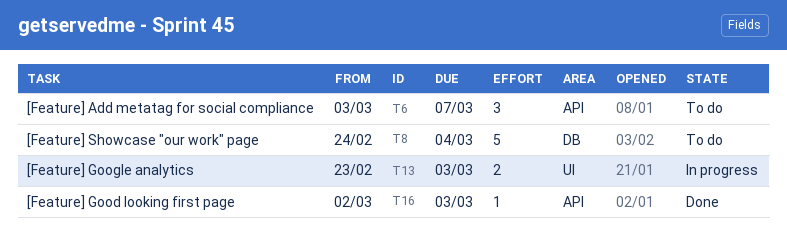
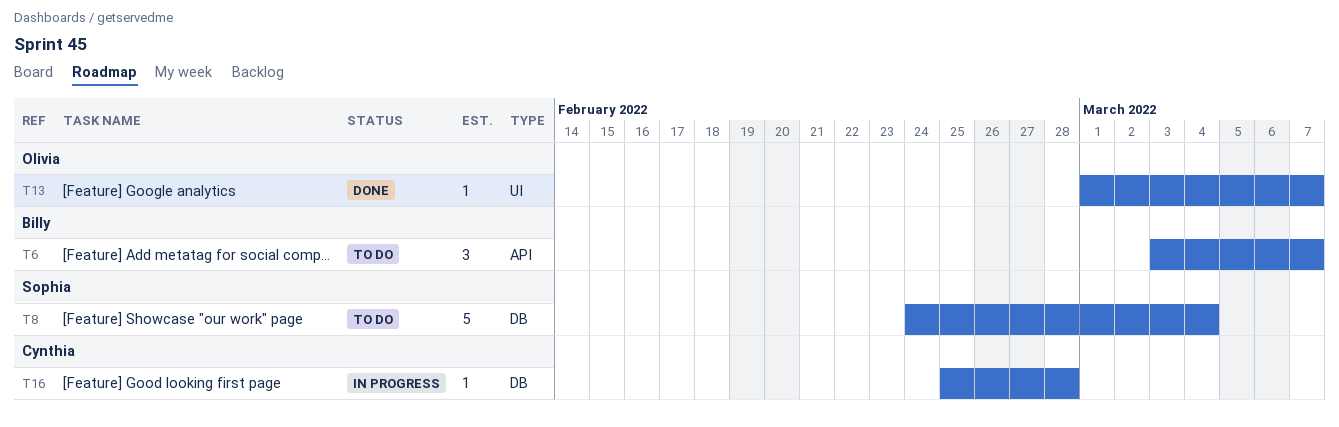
T13, status: In progress -> Done
T13, estimate: 2 -> 1
T13, start: Feb 23 -> Mar 1
T13, due: Mar 3 -> Mar 7
T16, status: Done -> In progress
T16, label: API -> DB
T16, start: Mar 2 -> Feb 25
T16, due: Mar 3 -> Feb 28

